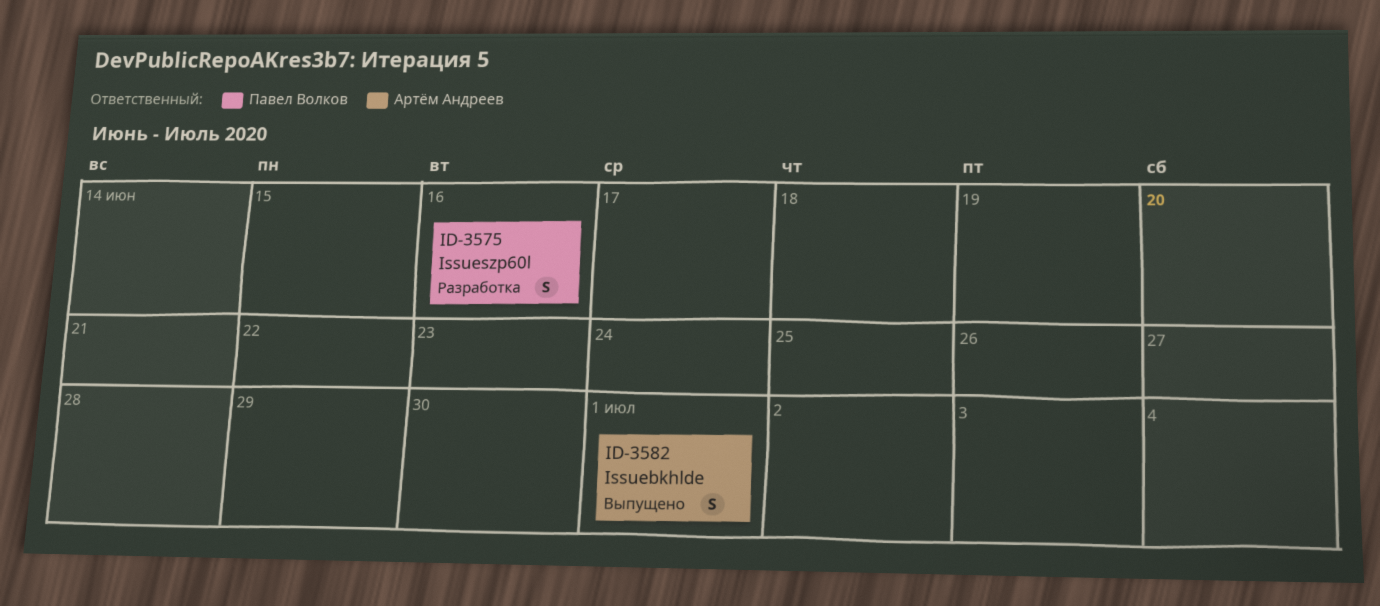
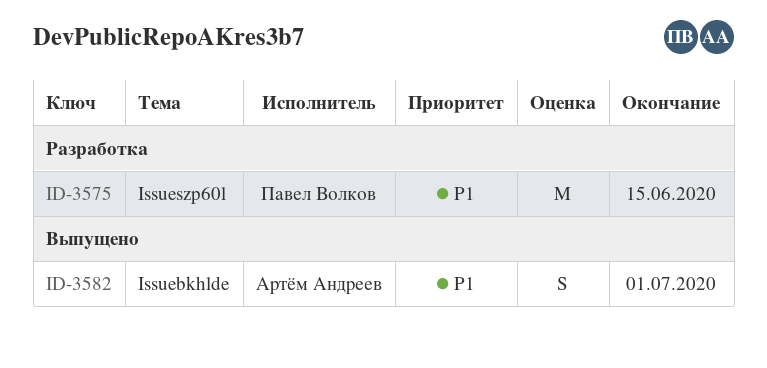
ID-3575, estimate: S -> M
ID-3575, due: Jun 16 -> Jun 15

